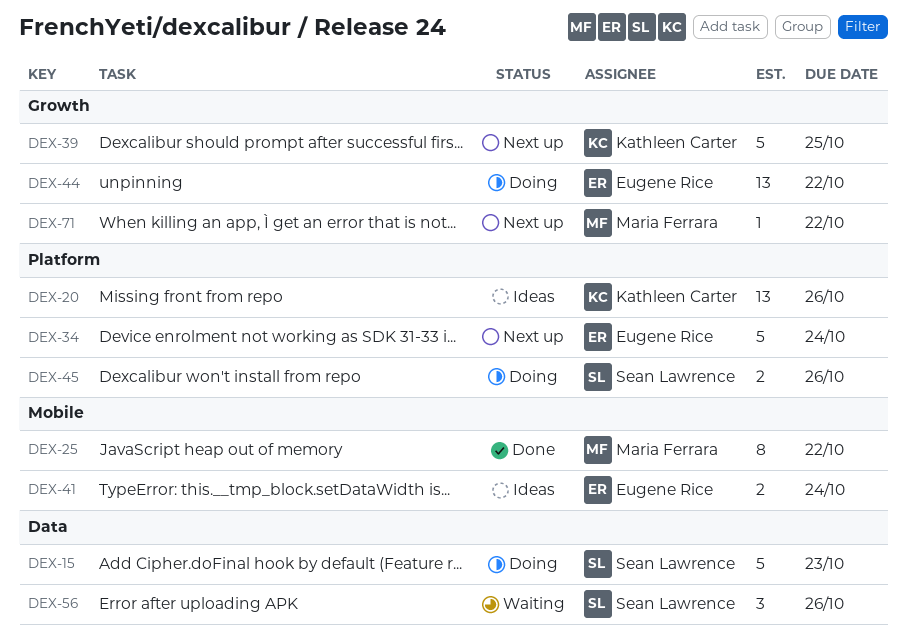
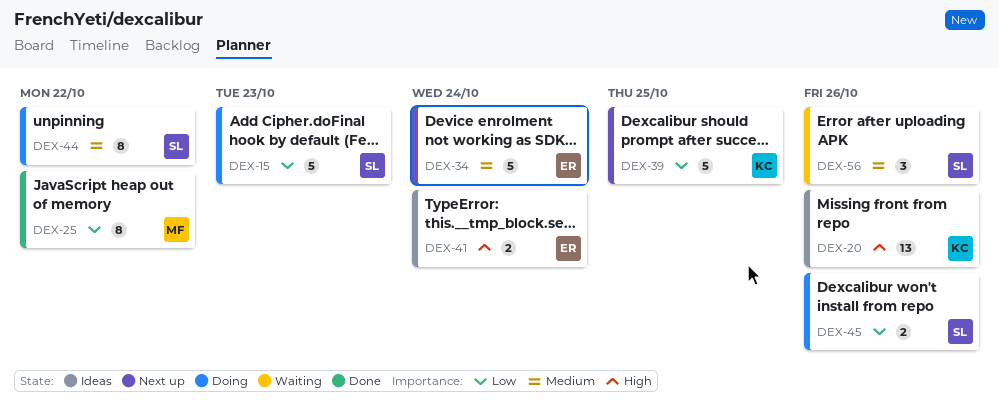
DEX-44, owner: Eugene Rice -> Sean Lawrence
DEX-44, estimate: 13 -> 8
DEX-71: present -> none

